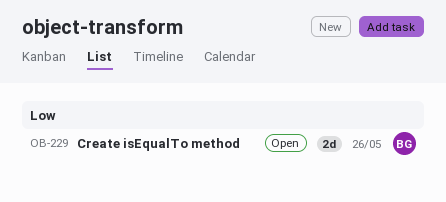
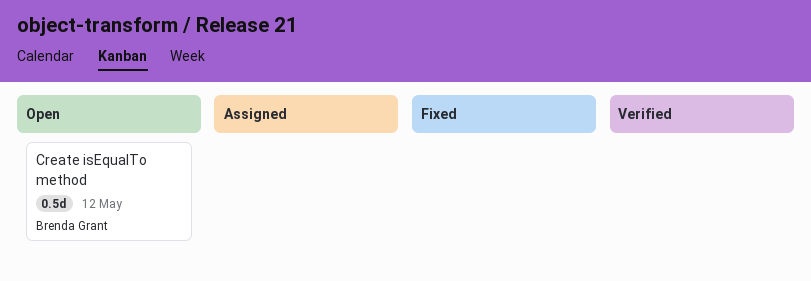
Create isEqualTo method, estimate: 2d -> 0.5d
Create isEqualTo method, due: May 26 -> May 12

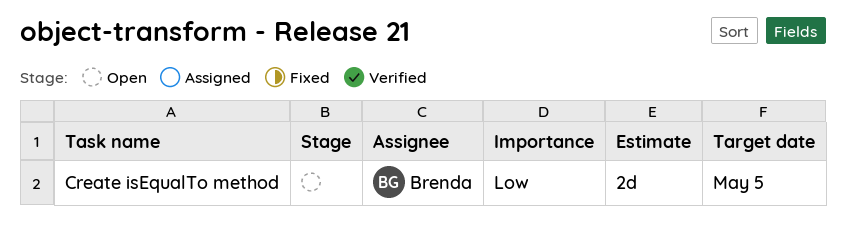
Create isEqualTo method, estimate: 0.5d -> 2d
Create isEqualTo method, due: May 12 -> May 5

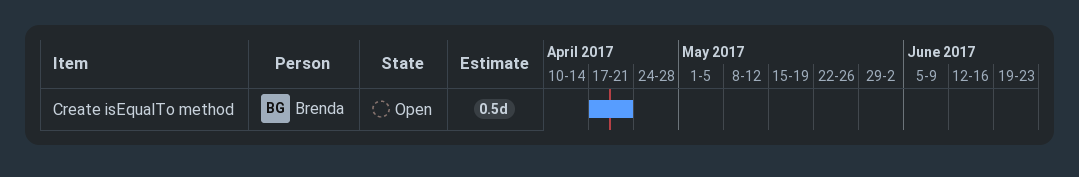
Create isEqualTo method, estimate: 2d -> 0.5d
Create isEqualTo method, due: May 5 -> Apr 21

